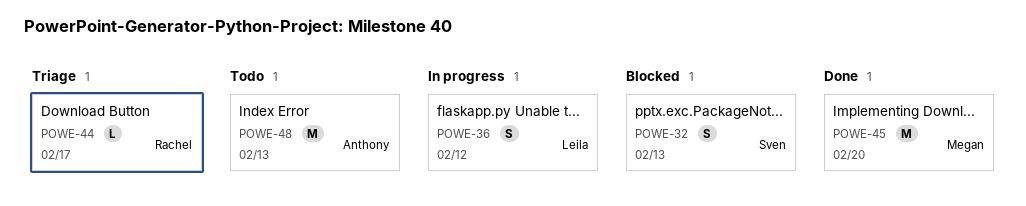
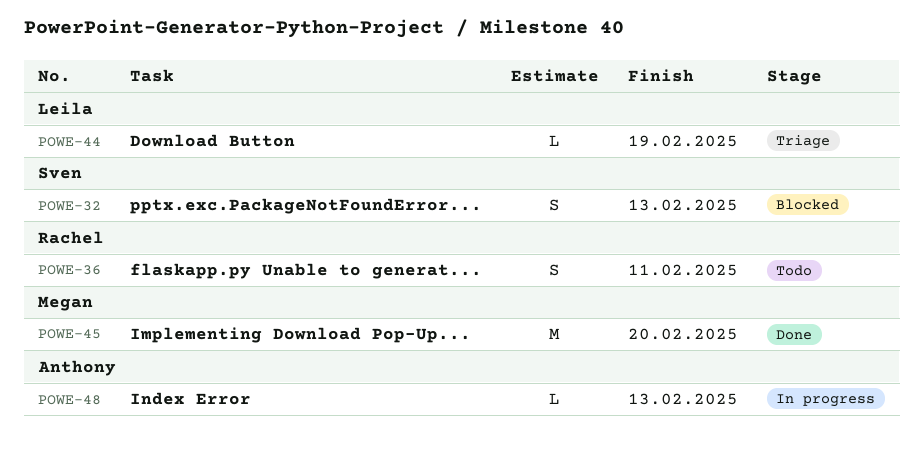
POWE-36, status: In progress -> Todo
POWE-36, owner: Leila -> Rachel
POWE-36, due: Feb 12 -> Feb 11
POWE-44, owner: Rachel -> Leila
POWE-44, due: Feb 17 -> Feb 19
POWE-48, status: Todo -> In progress
POWE-48, estimate: M -> L

